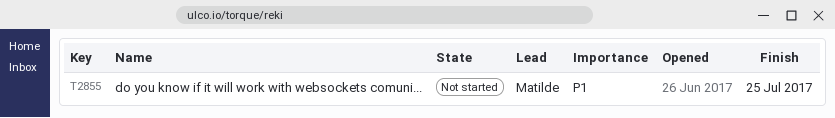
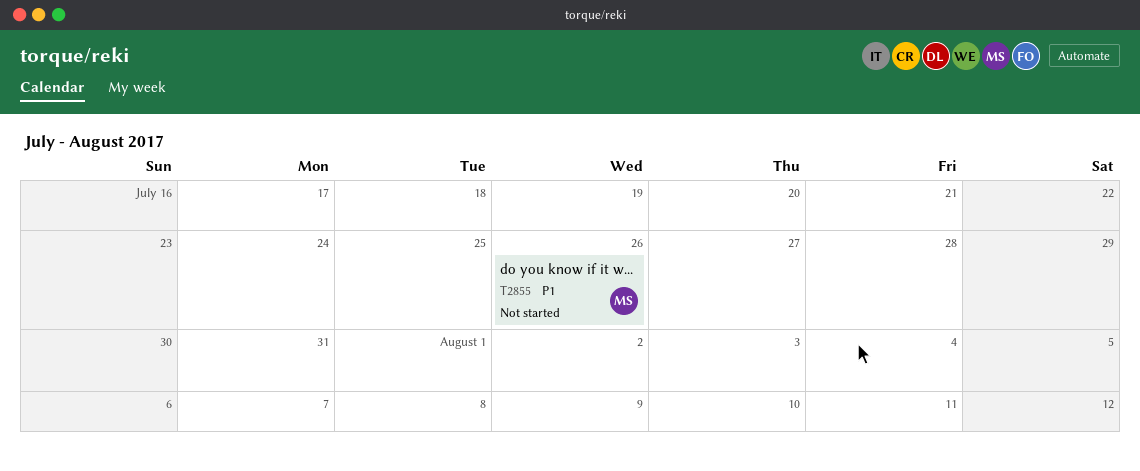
T2855, due: Jul 25 -> Jul 26

